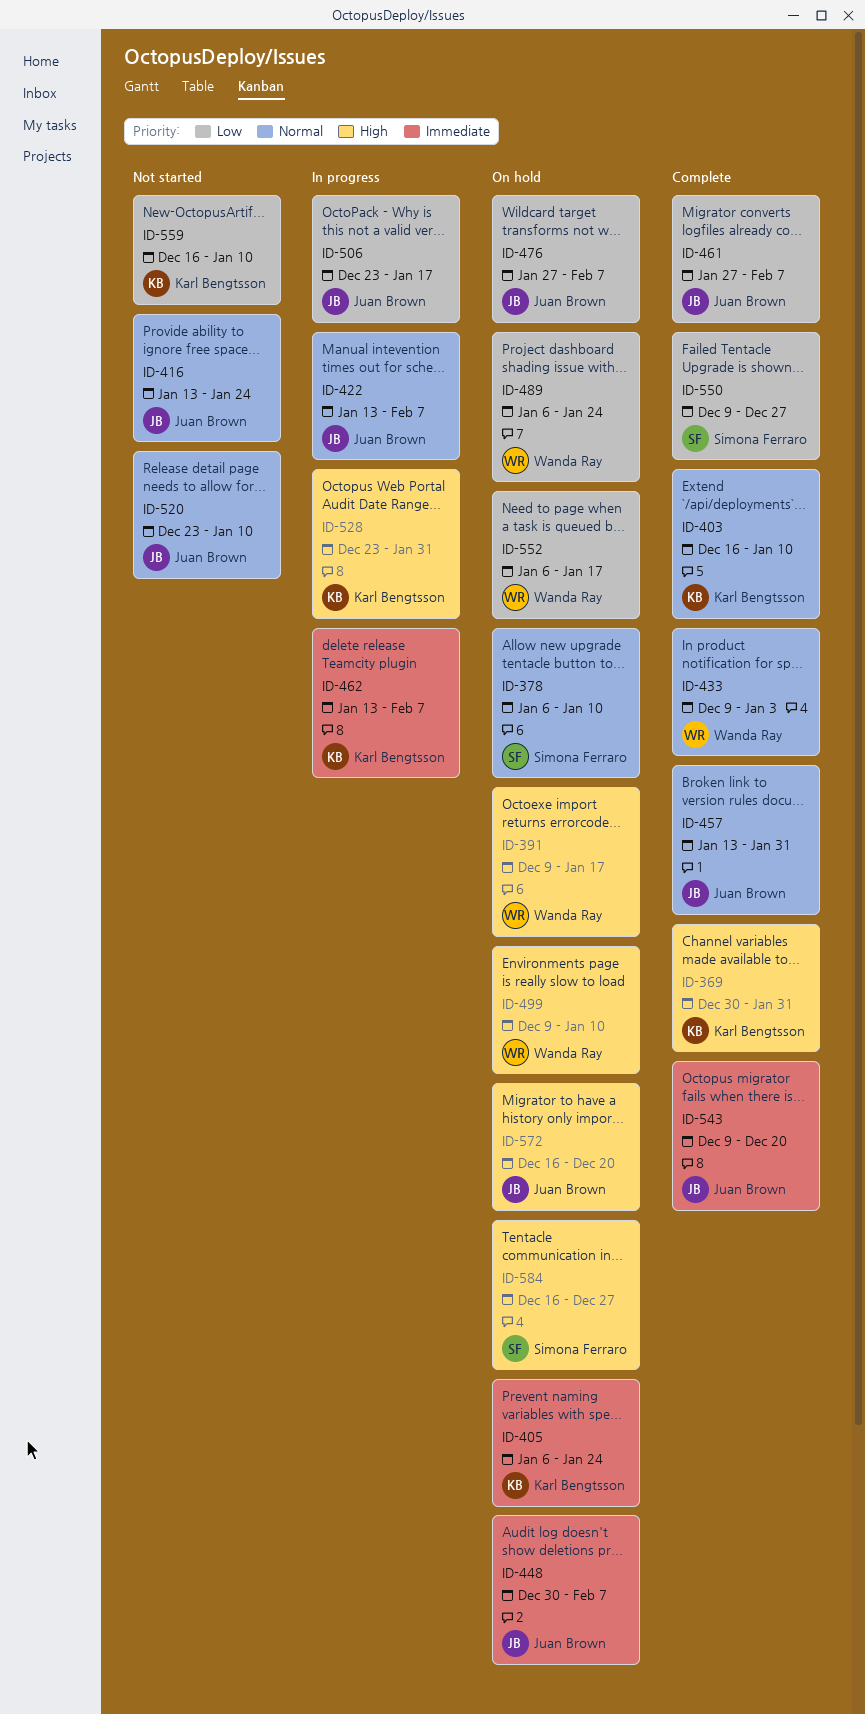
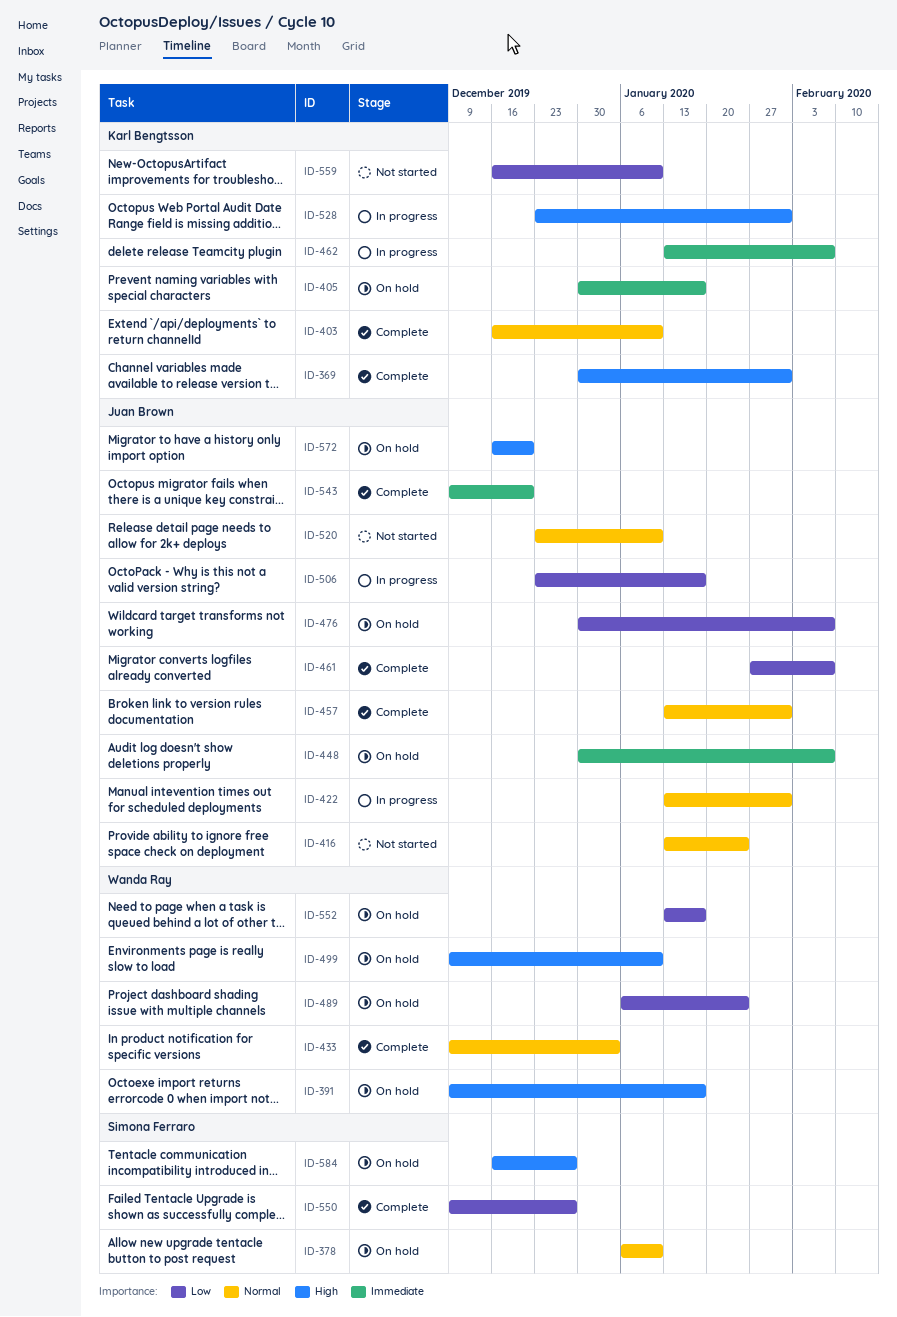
ID-405, start: Jan 6 -> Dec 30
ID-405, due: Jan 24 -> Jan 17
ID-422, due: Feb 7 -> Jan 31
ID-476, start: Jan 27 -> Dec 30
ID-552, start: Jan 6 -> Jan 13

